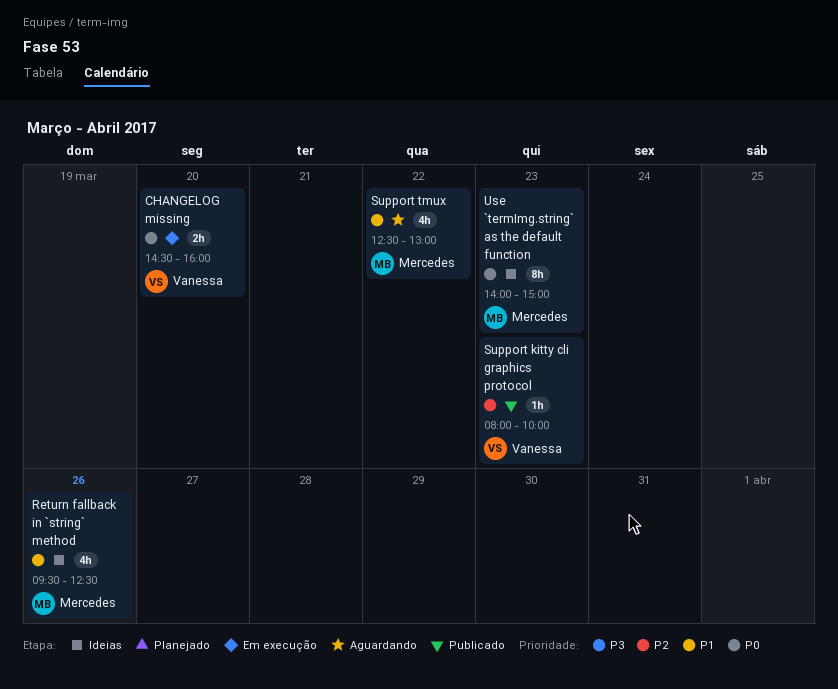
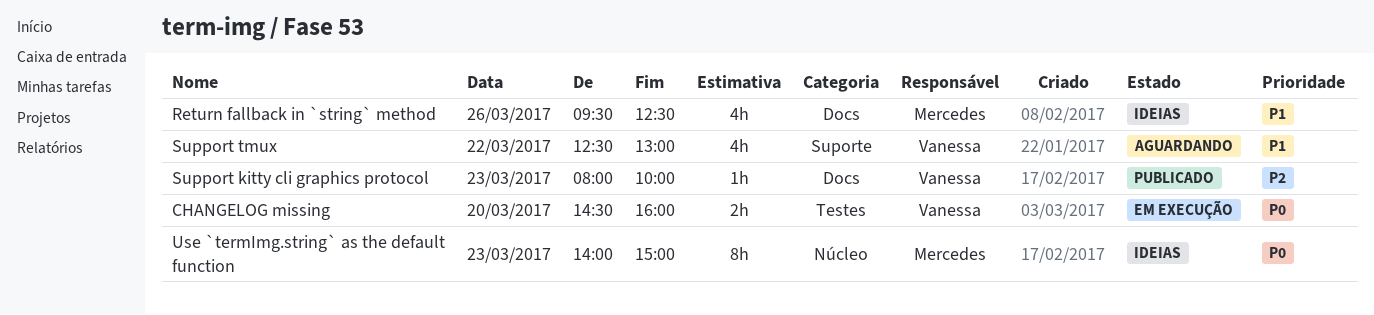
Support tmux, owner: Mercedes -> Vanessa

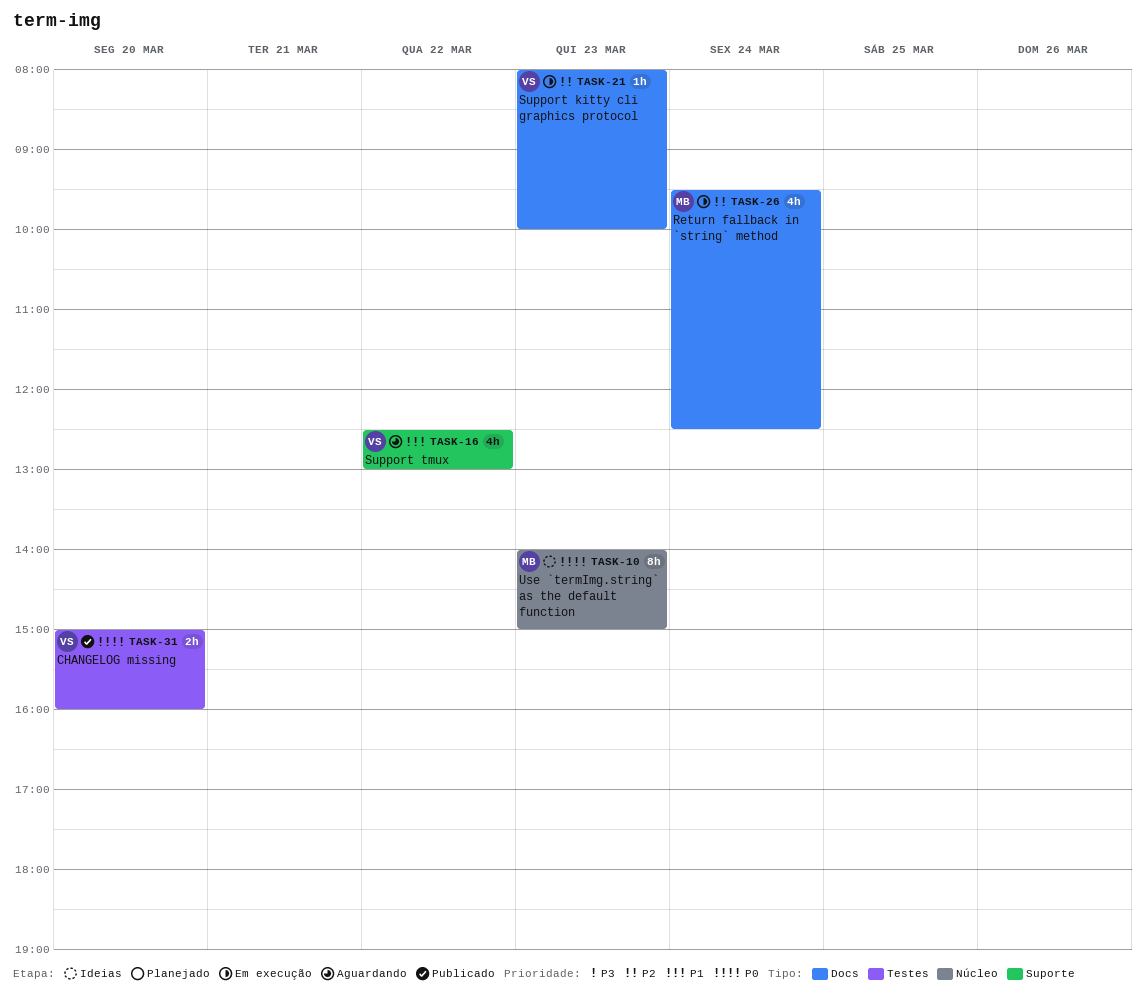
CHANGELOG missing, status: Em execução -> Publicado
CHANGELOG missing, begins: 14:30 -> 15:00
Return fallback in `string` method, status: Ideias -> Em execução
Return fallback in `string` method, priority: P1 -> P2
Return fallback in `string` method, day: Mar 26 -> Mar 24
Support kitty cli graphics protocol, status: Publicado -> Em execução

